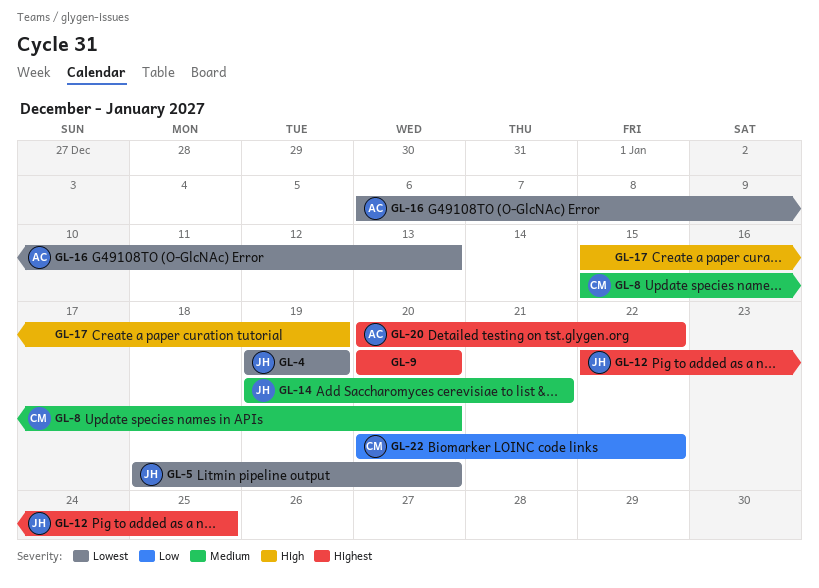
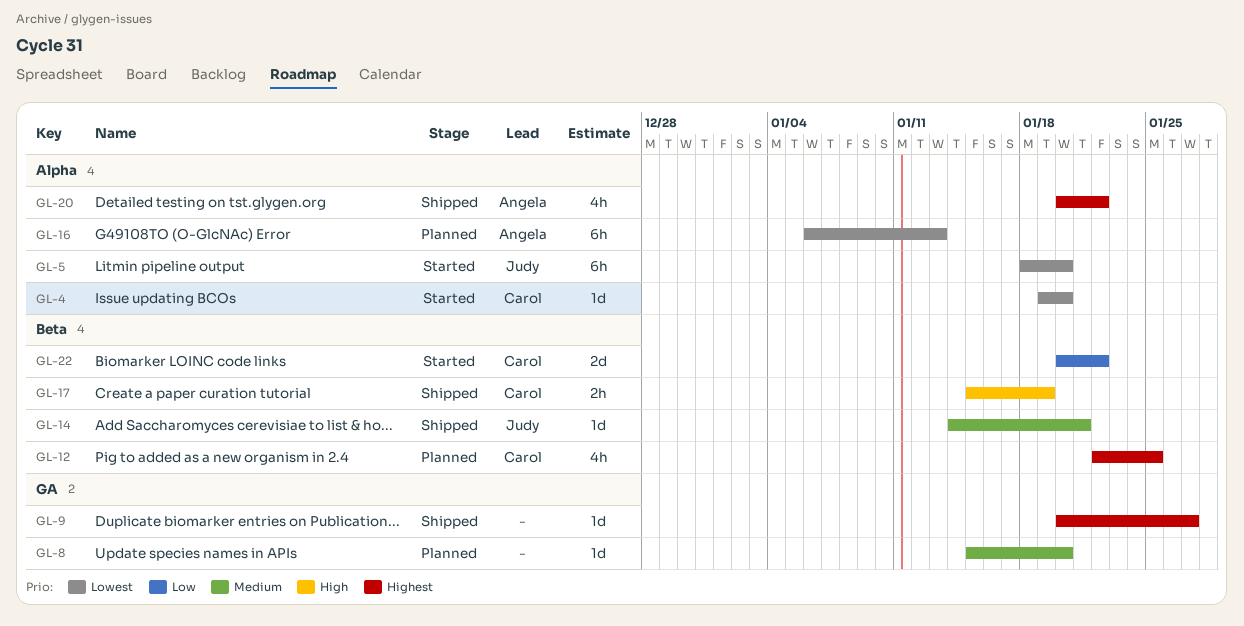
GL-4, owner: Judy -> Carol
GL-4, due: Jan 19 -> Jan 20
GL-8, owner: Carol -> none
GL-9, due: Jan 20 -> Jan 27
GL-12, owner: Judy -> Carol
GL-14, start: Jan 19 -> Jan 14
GL-17, owner: none -> Carol

